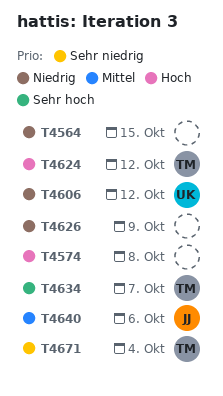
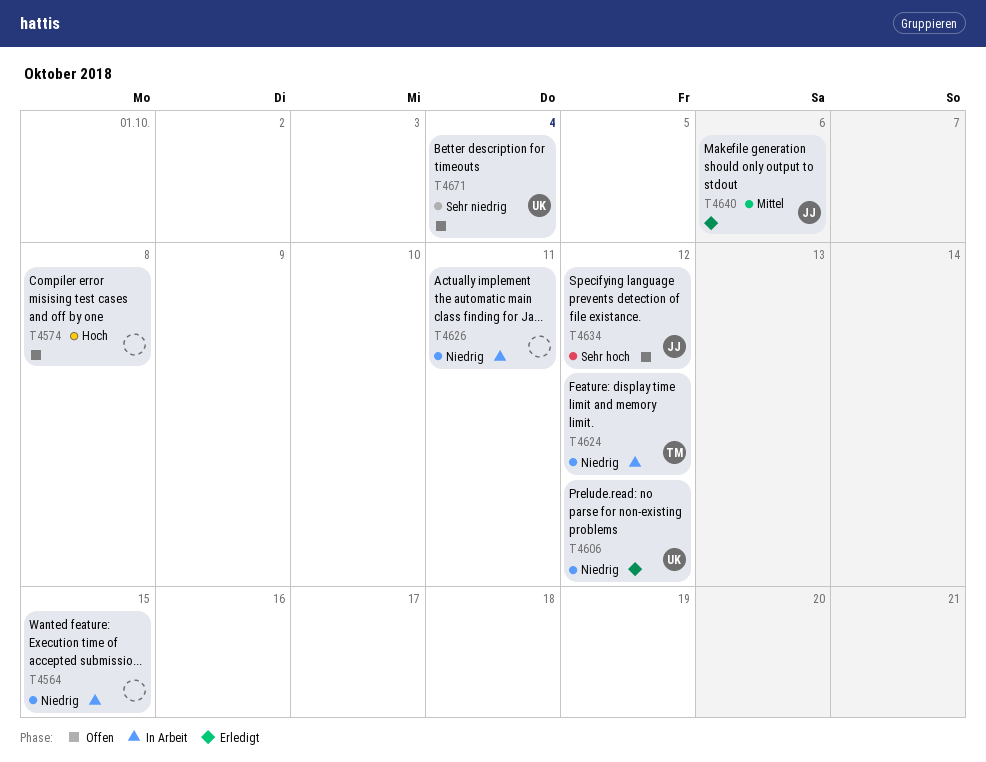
T4624, priority: Hoch -> Niedrig
T4626, due: Oct 9 -> Oct 11
T4634, owner: TM -> JJ
T4634, due: Oct 7 -> Oct 12
T4671, owner: TM -> UK

